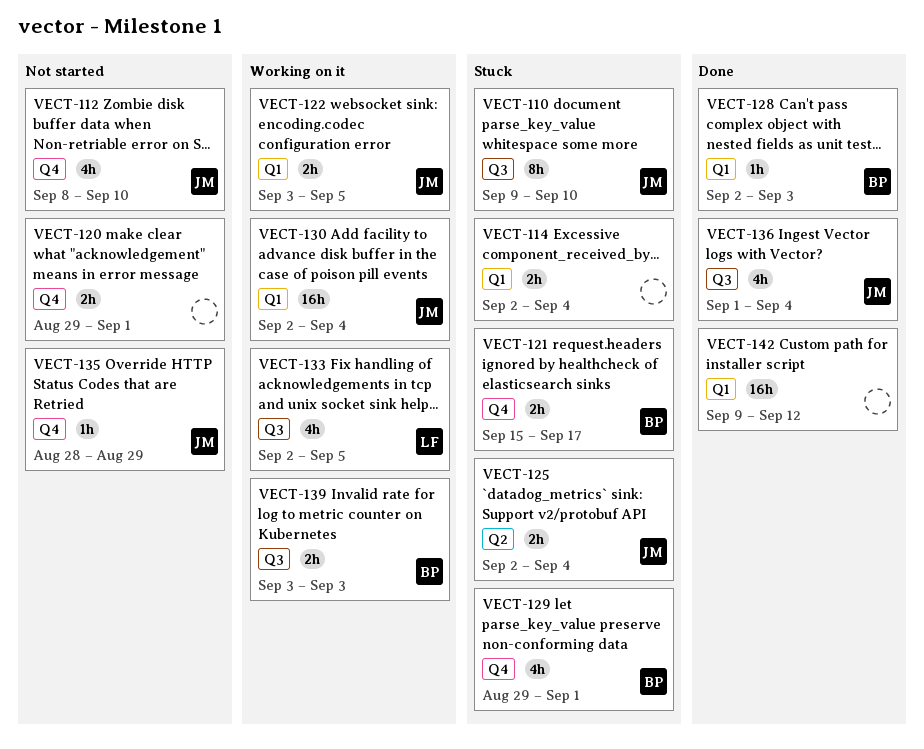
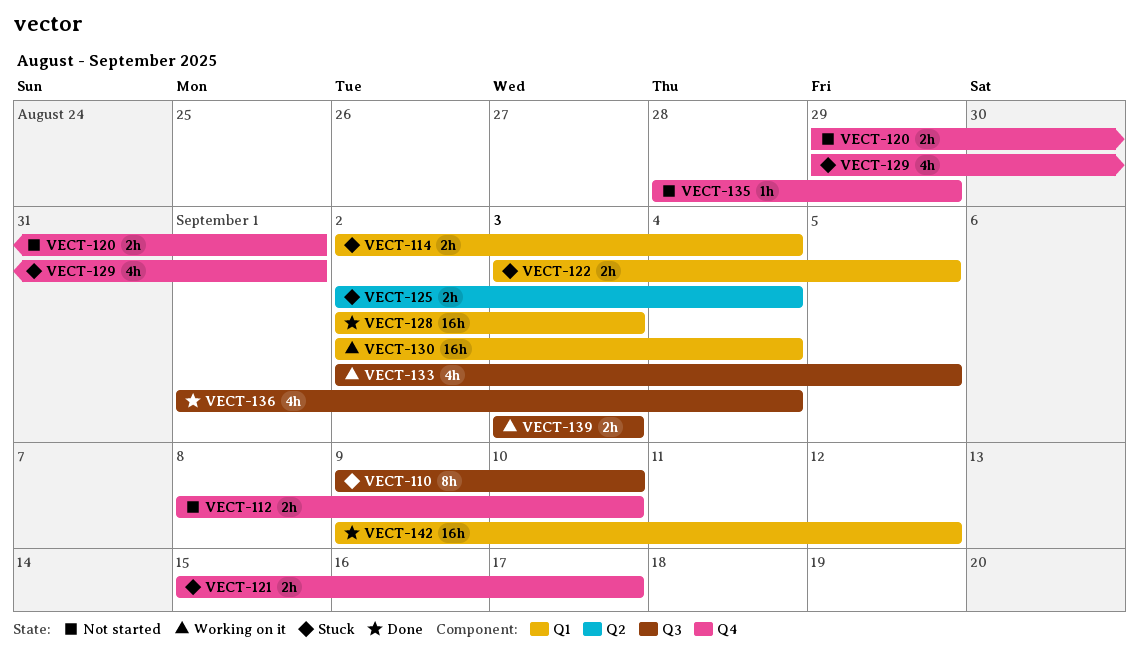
VECT-112, estimate: 4h -> 2h
VECT-122, status: Working on it -> Stuck
VECT-128, estimate: 1h -> 16h

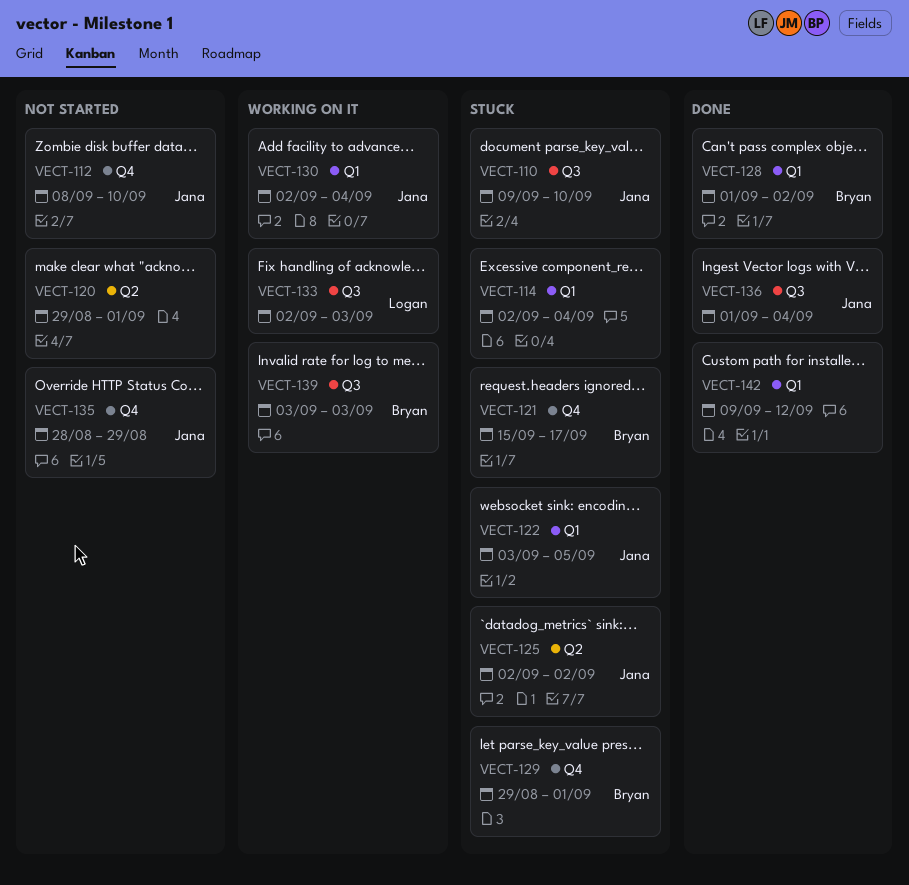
VECT-120, label: Q4 -> Q2
VECT-125, due: Sep 4 -> Sep 2
VECT-128, start: Sep 2 -> Sep 1
VECT-128, due: Sep 3 -> Sep 2
VECT-133, due: Sep 5 -> Sep 3

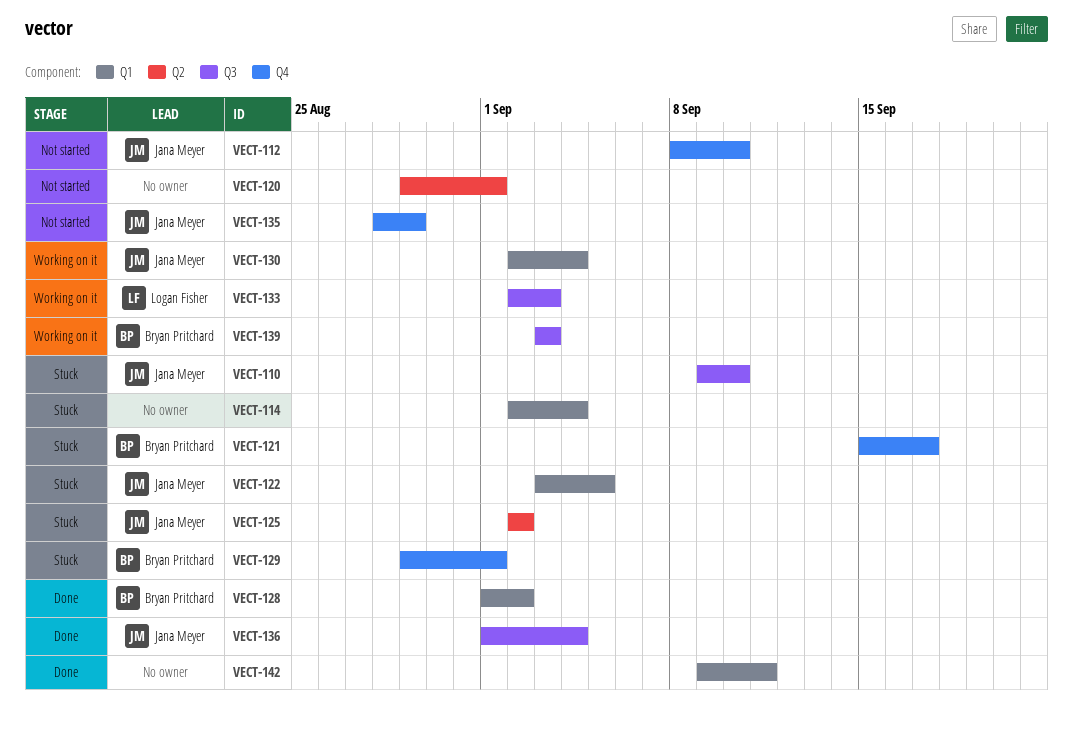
VECT-142, due: Sep 12 -> Sep 11

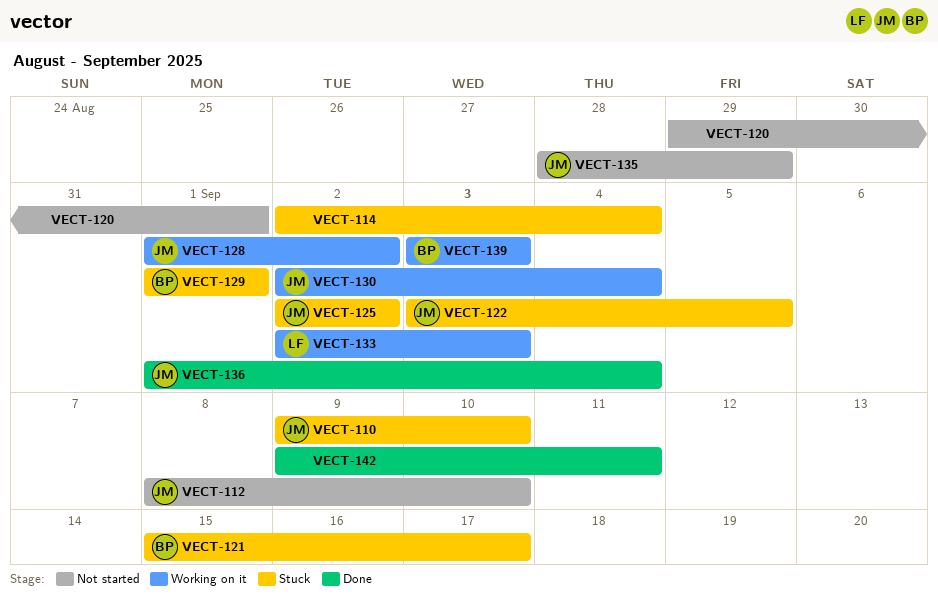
VECT-128, status: Done -> Working on it
VECT-128, owner: Bryan Pritchard -> Jana Meyer
VECT-129, start: Aug 29 -> Sep 1

